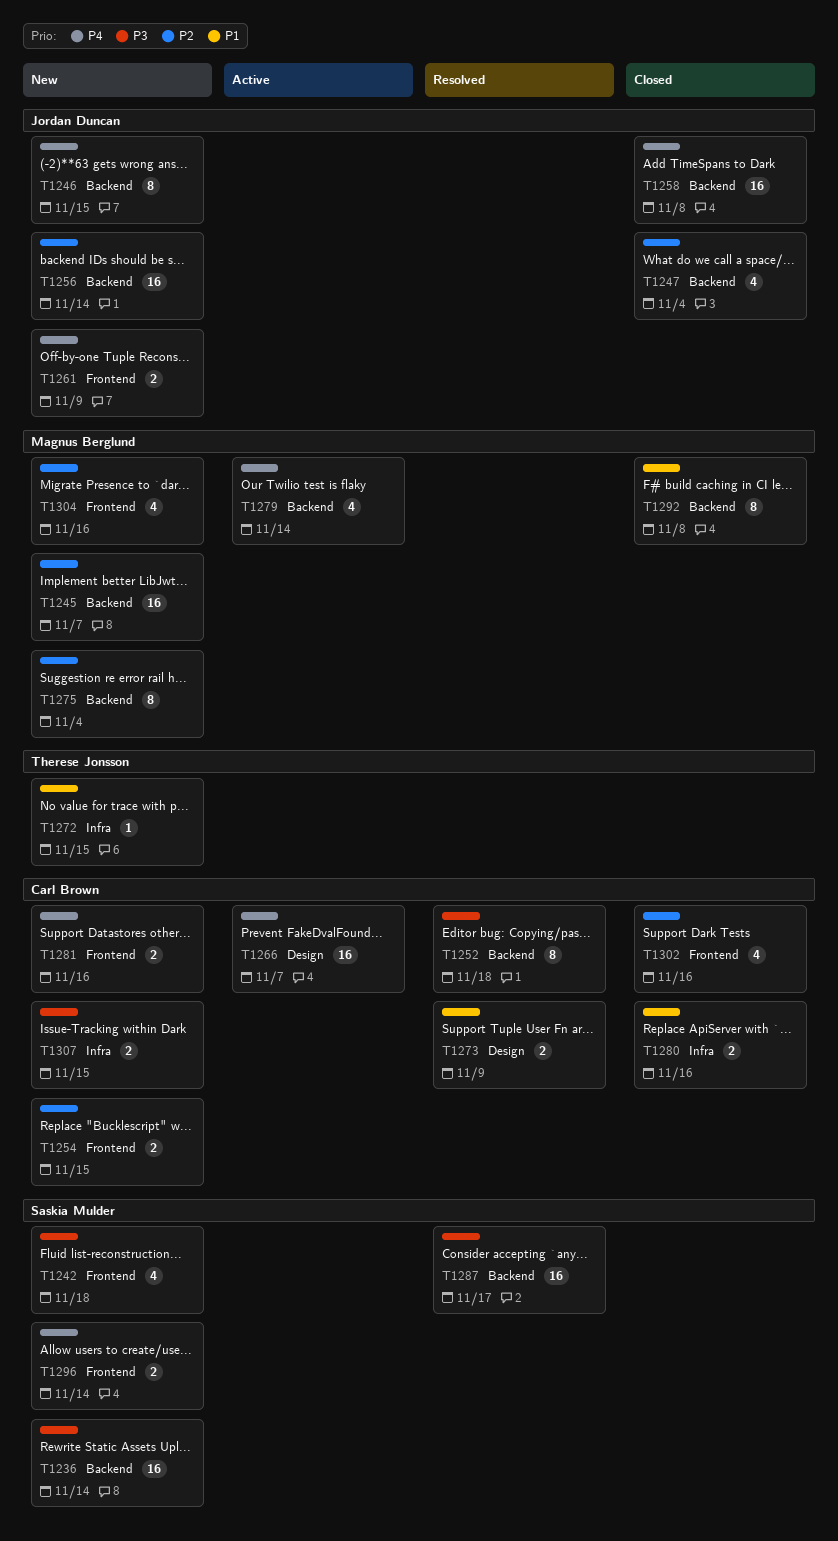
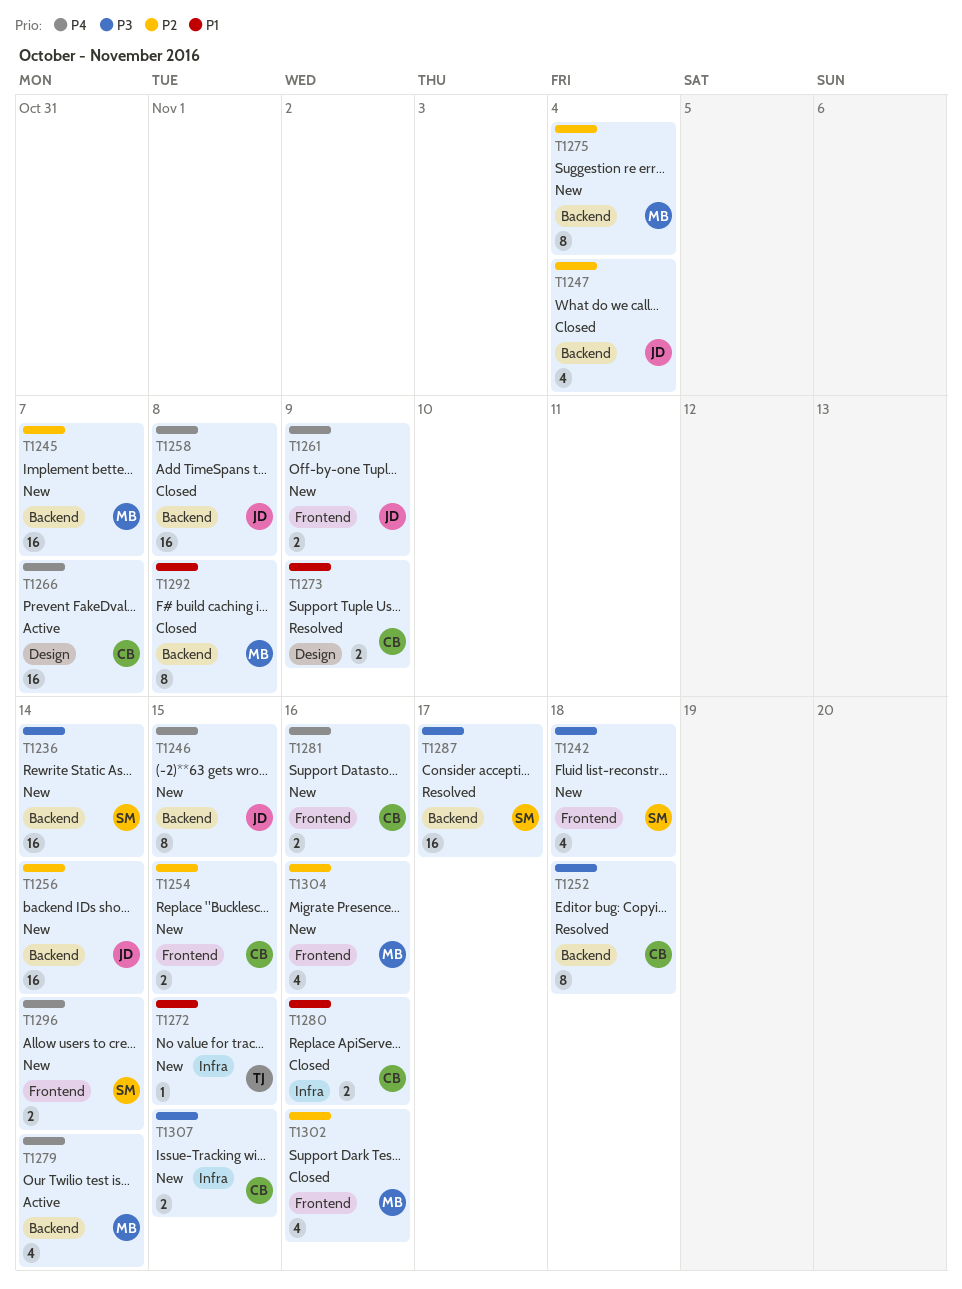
T1302, owner: Carl Brown -> Magnus Berglund

